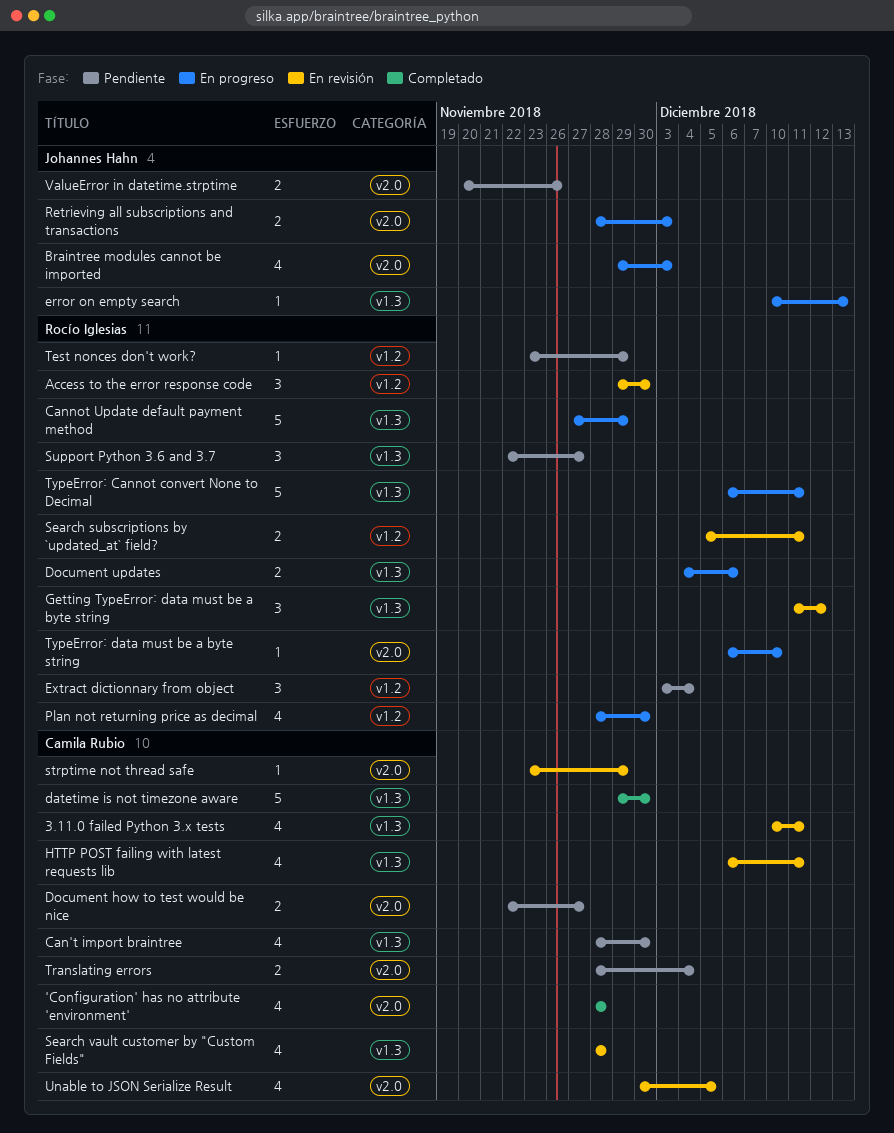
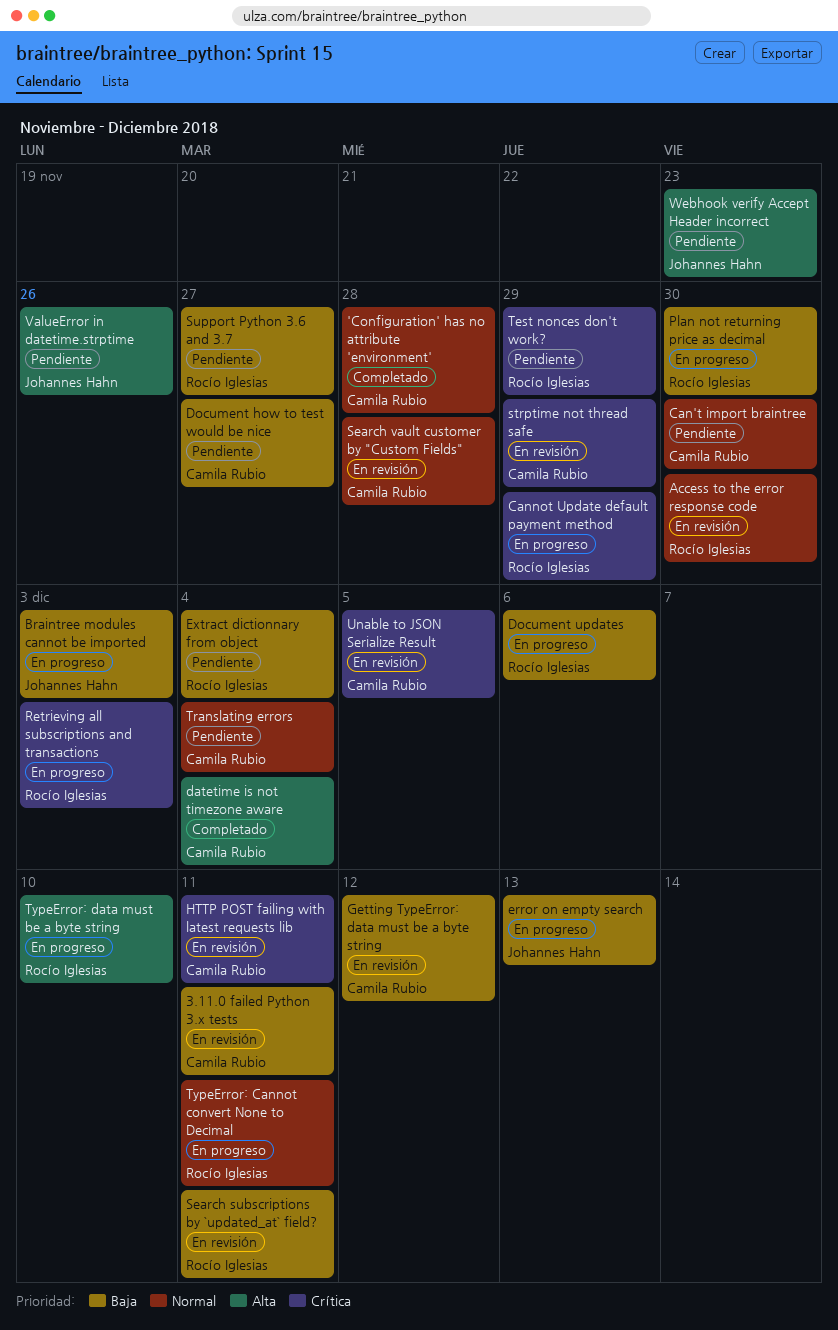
datetime is not timezone aware, due: Nov 30 -> Dec 4
Getting TypeError: data must be a byte string, owner: Rocío Iglesias -> Camila Rubio
Retrieving all subscriptions and transactions, owner: Johannes Hahn -> Rocío Iglesias
Webhook verify Accept Header incorrect: none -> present

